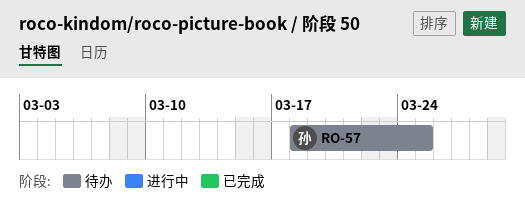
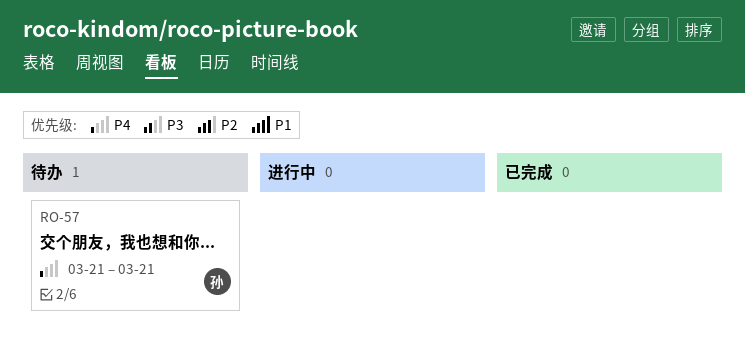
RO-57, start: Mar 18 -> Mar 21
RO-57, due: Mar 25 -> Mar 21

